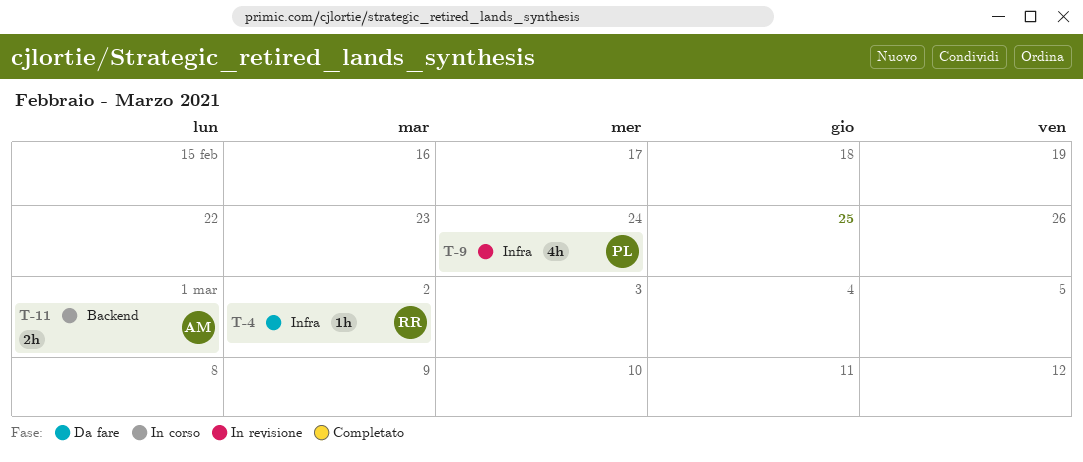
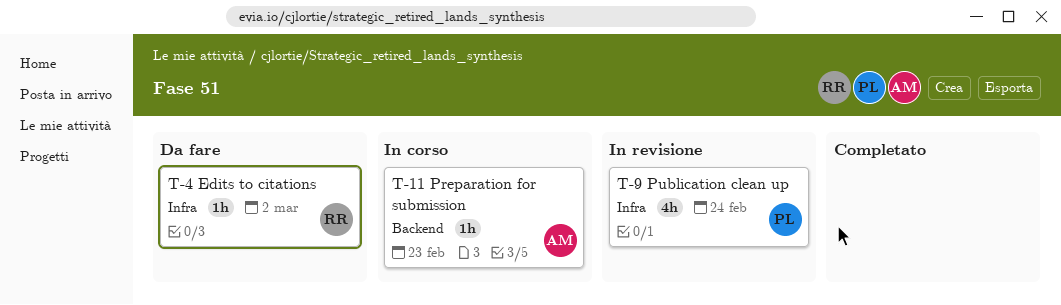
T-11, estimate: 2h -> 1h
T-11, due: Mar 1 -> Feb 23

